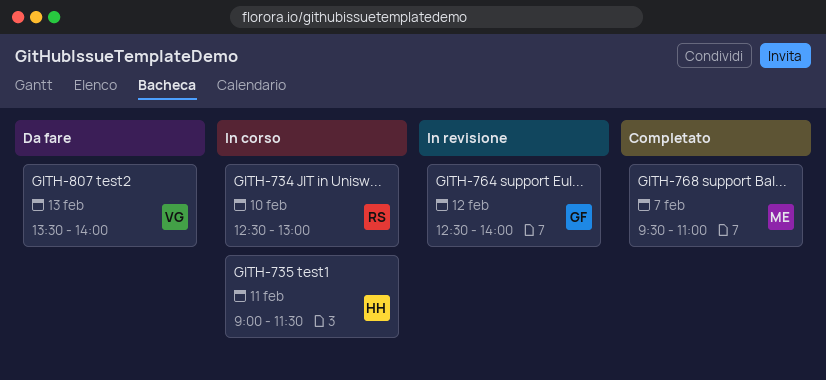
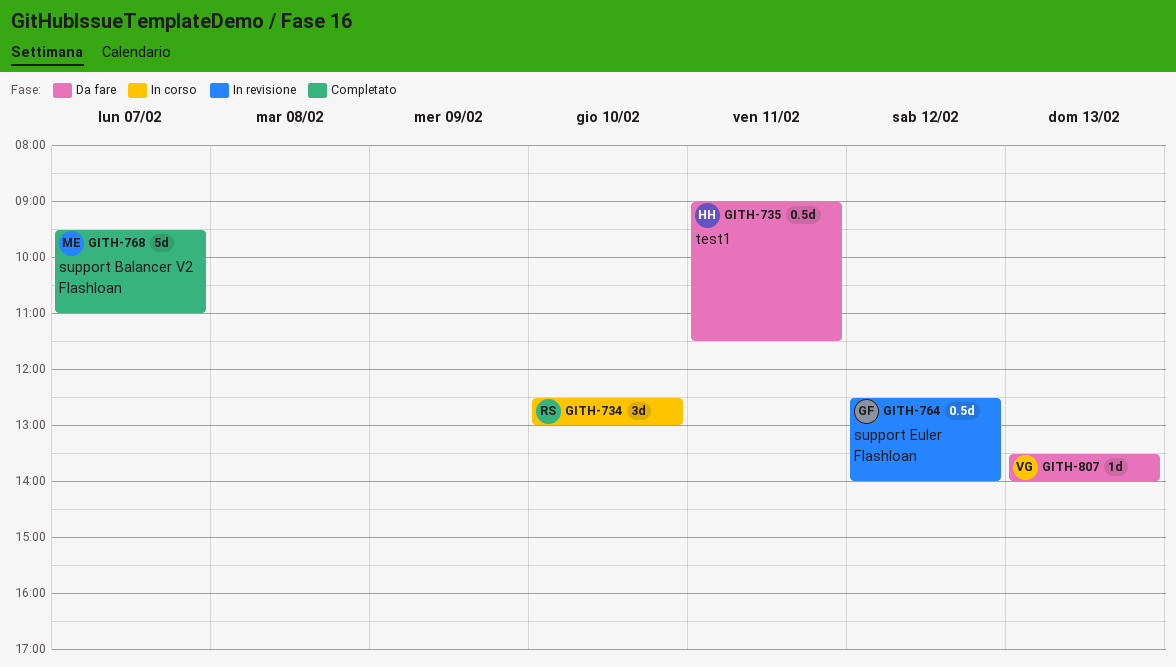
GITH-735, status: In corso -> Da fare

